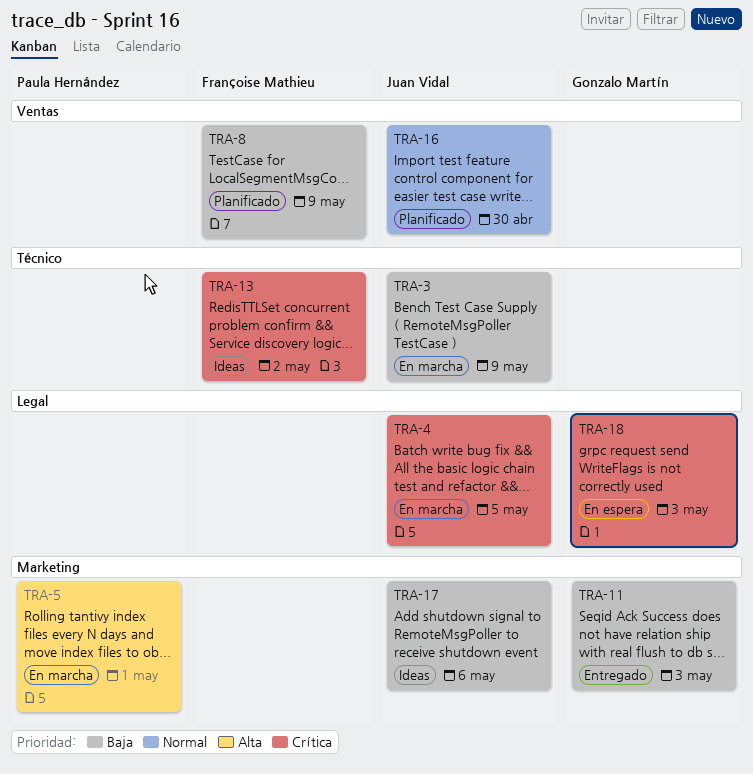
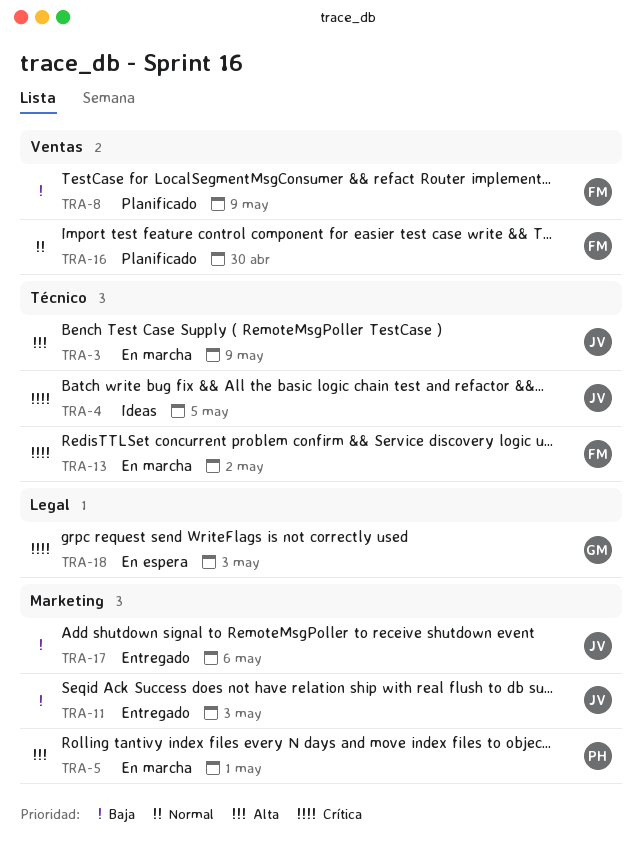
TRA-3, priority: Baja -> Alta
TRA-4, status: En marcha -> Ideas
TRA-4, label: Legal -> Técnico
TRA-11, owner: Gonzalo Martín -> Juan Vidal
TRA-13, status: Ideas -> En marcha
TRA-16, owner: Juan Vidal -> Françoise Mathieu
TRA-17, status: Ideas -> Entregado

